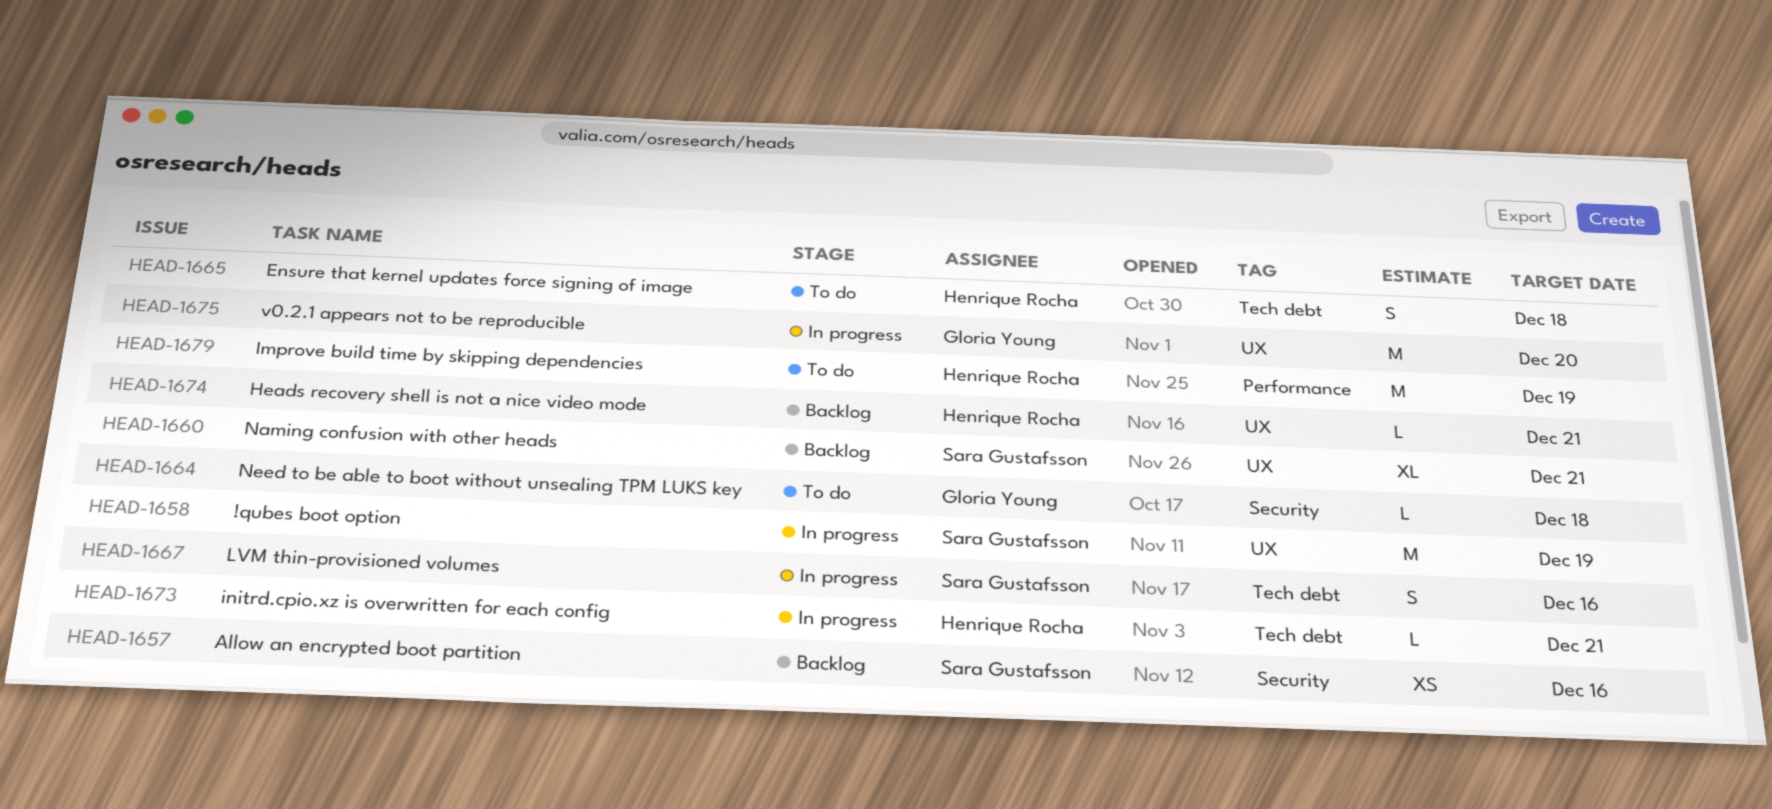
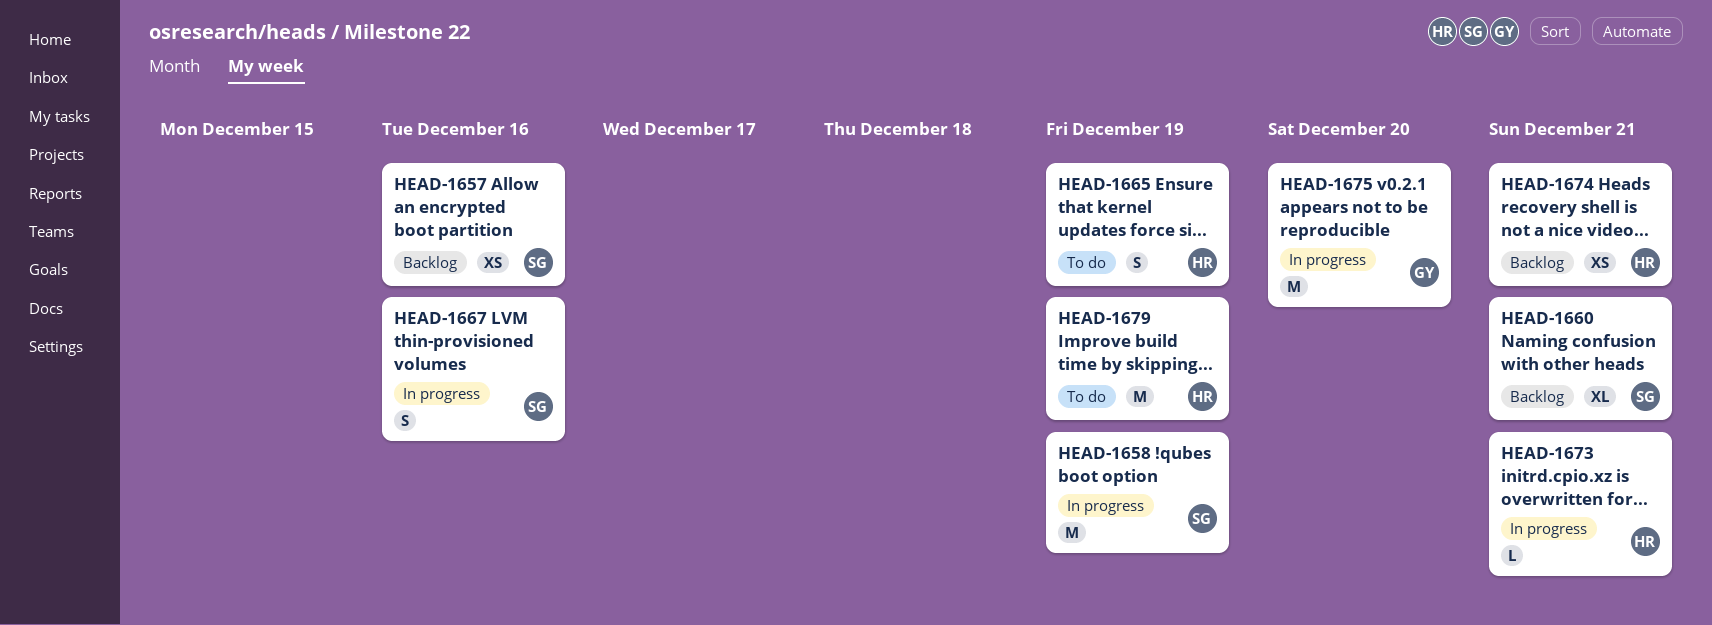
HEAD-1664: present -> none
HEAD-1665, due: Dec 18 -> Dec 19
HEAD-1674, estimate: L -> XS

